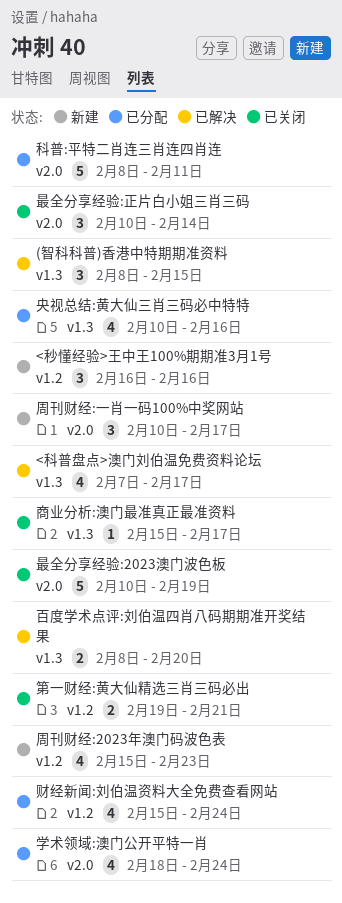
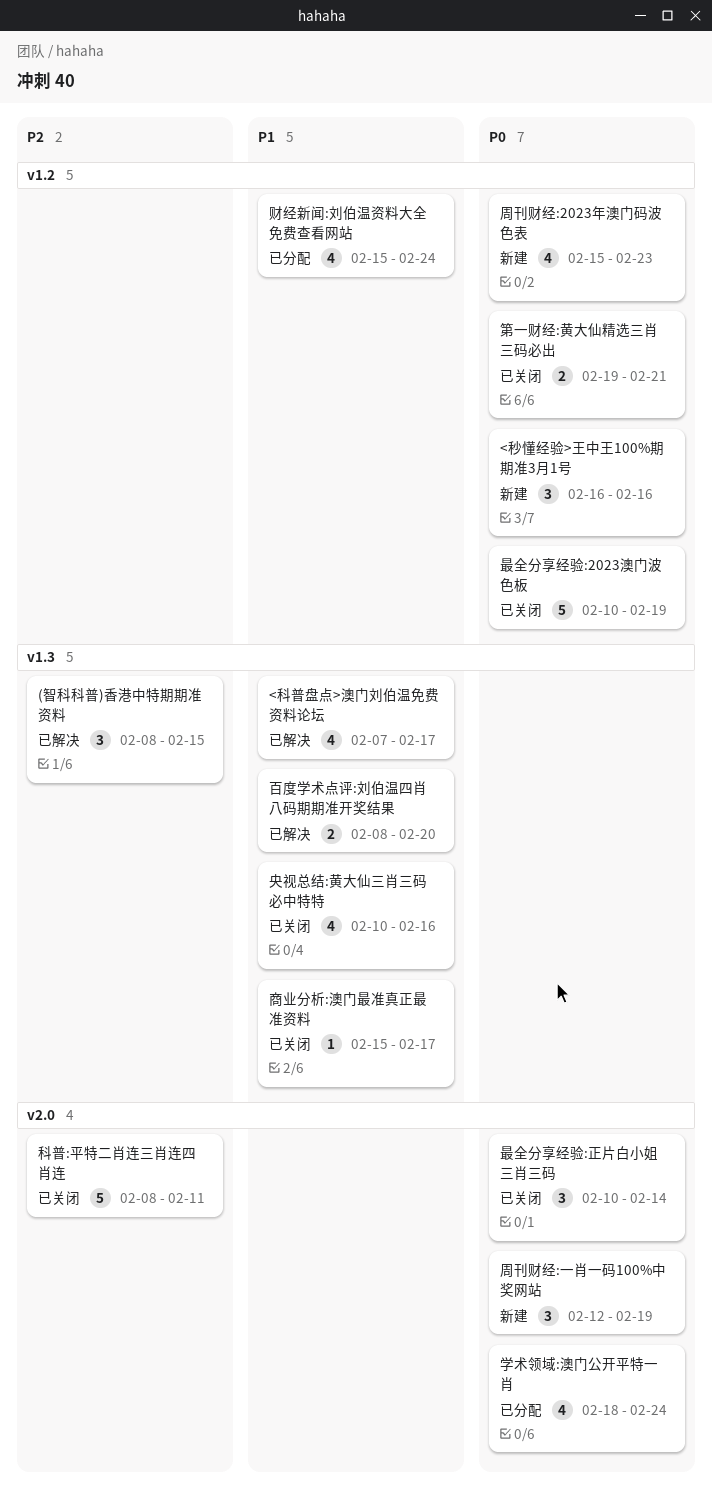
周刊财经:一肖一码100%中奖网站, start: Feb 10 -> Feb 12
周刊财经:一肖一码100%中奖网站, due: Feb 17 -> Feb 19
央视总结:黄大仙三肖三码必中特特, status: 已分配 -> 已关闭
最全分享经验:2023澳门波色板, label: v2.0 -> v1.2
科普:平特二肖连三肖连四肖连, status: 已分配 -> 已关闭

